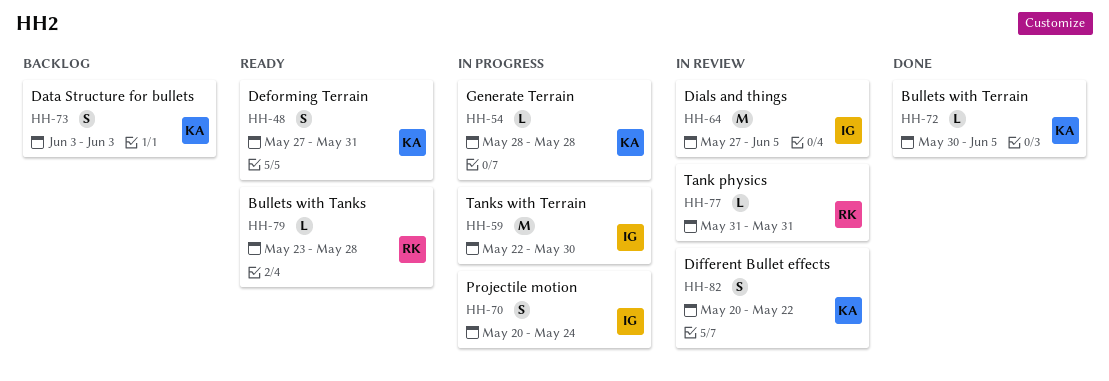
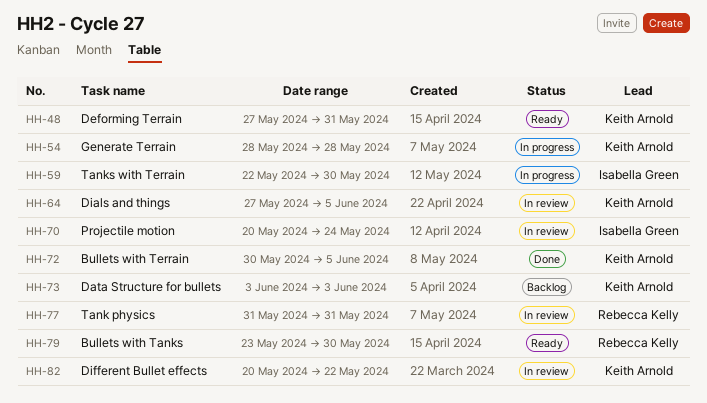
HH-64, owner: Isabella Green -> Keith Arnold
HH-70, status: In progress -> In review
HH-79, due: May 28 -> May 30

